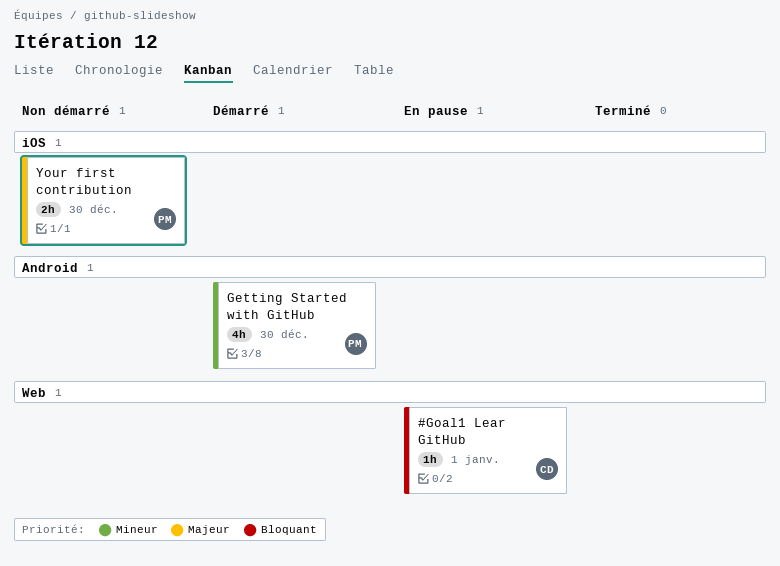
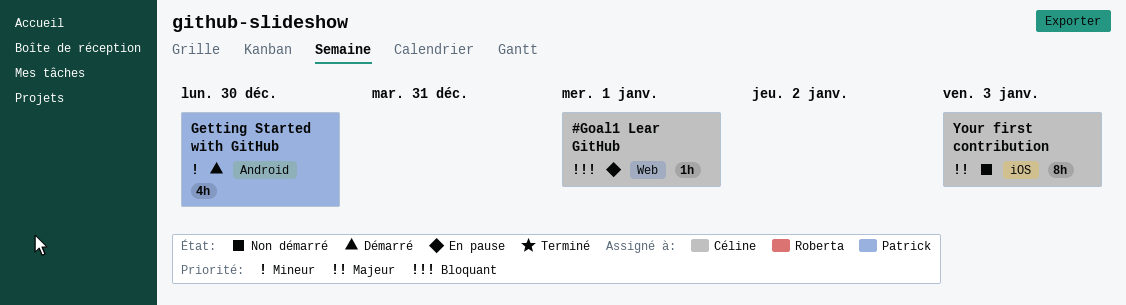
Your first contribution, owner: Patrick -> Céline
Your first contribution, estimate: 2h -> 8h
Your first contribution, due: Dec 30 -> Jan 3

